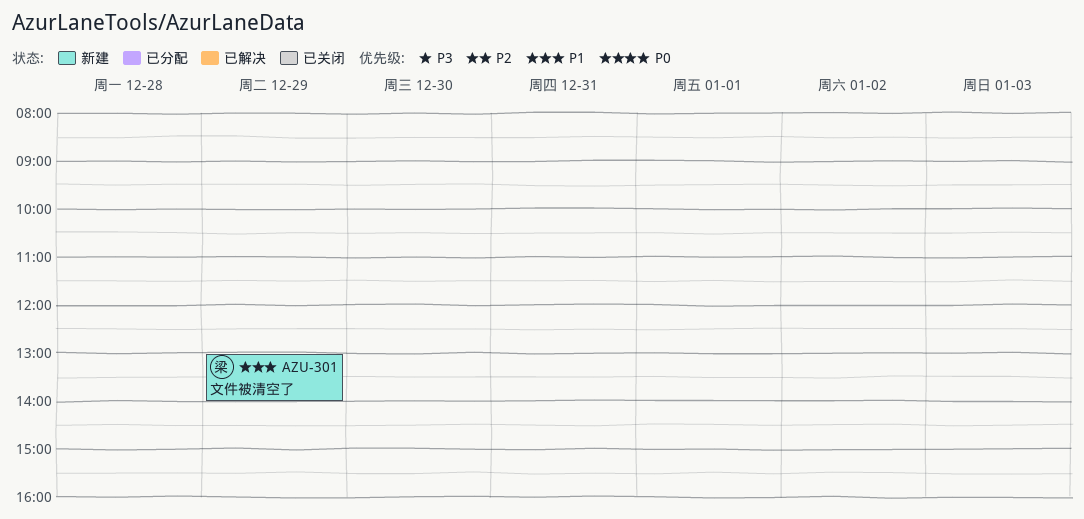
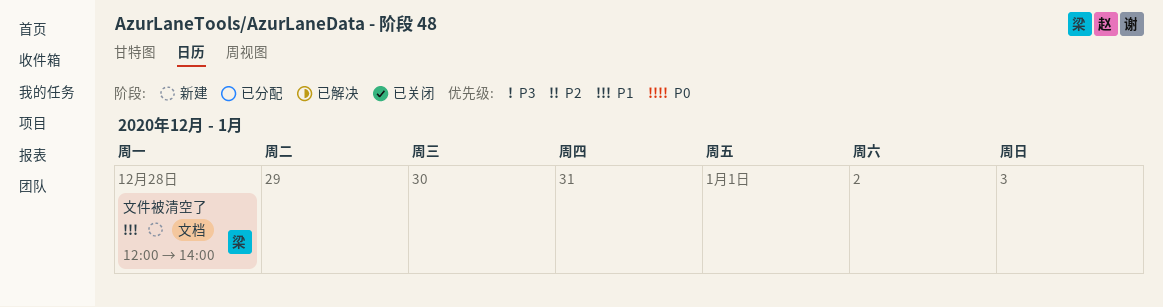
文件被清空了, day: Dec 29 -> Dec 28
文件被清空了, begins: 13:00 -> 12:00

